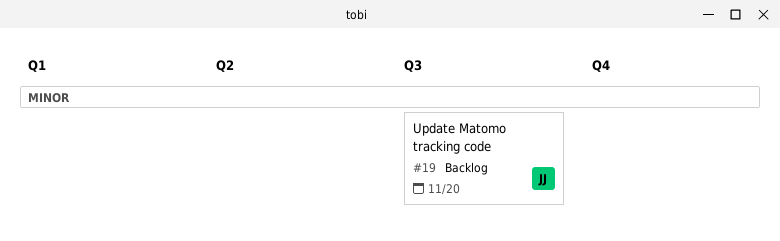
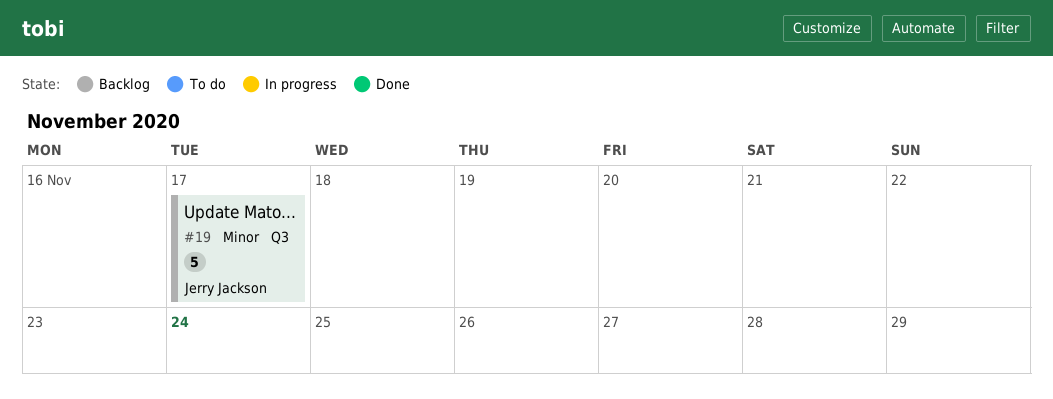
#19, due: Nov 20 -> Nov 17

